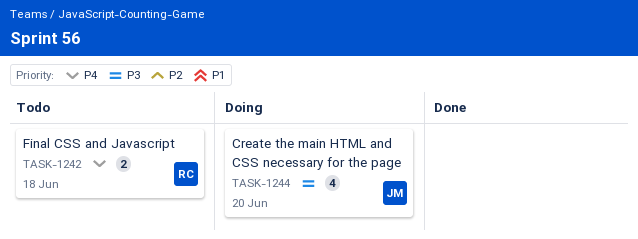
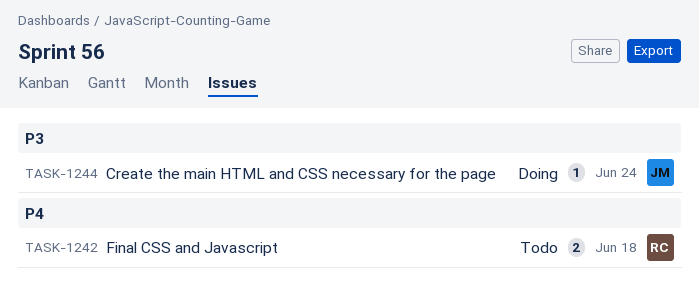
TASK-1244, estimate: 4 -> 1
TASK-1244, due: Jun 20 -> Jun 24

